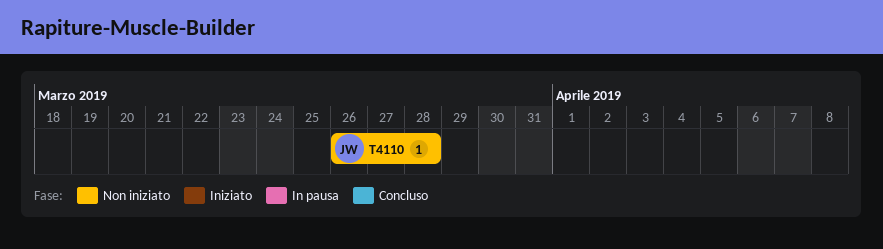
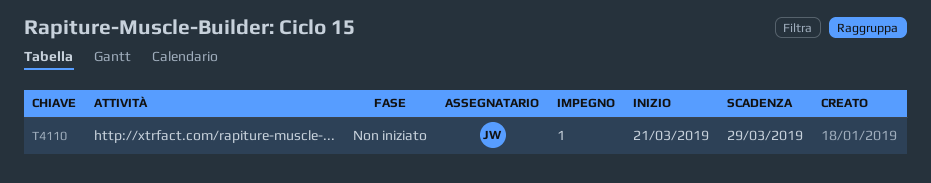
T4110, start: Mar 26 -> Mar 21
T4110, due: Mar 28 -> Mar 29

